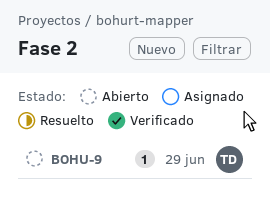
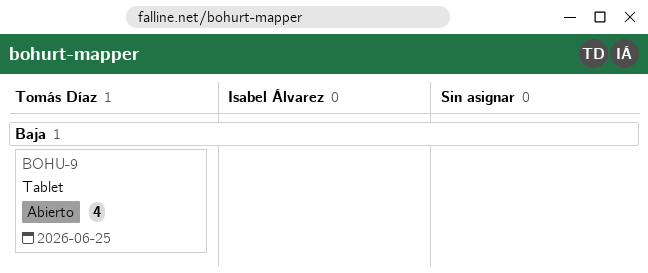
BOHU-9, estimate: 1 -> 4
BOHU-9, due: Jun 29 -> Jun 25

